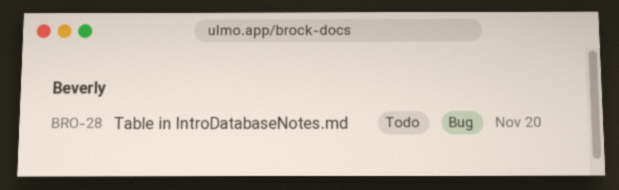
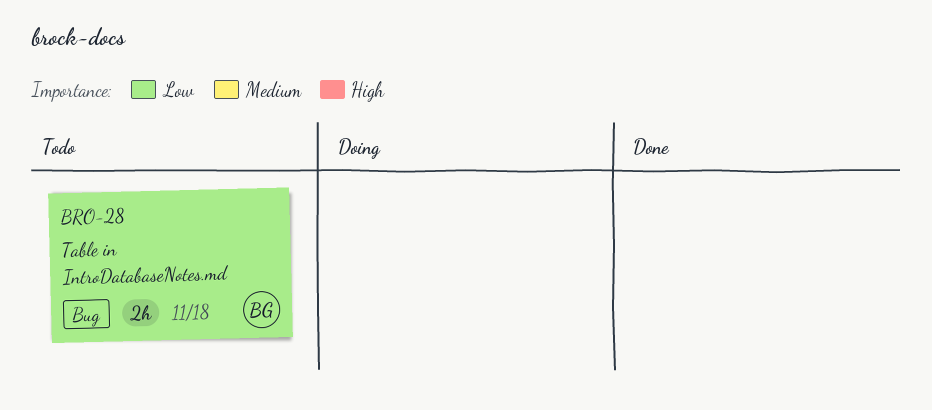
BRO-28, due: Nov 20 -> Nov 18

